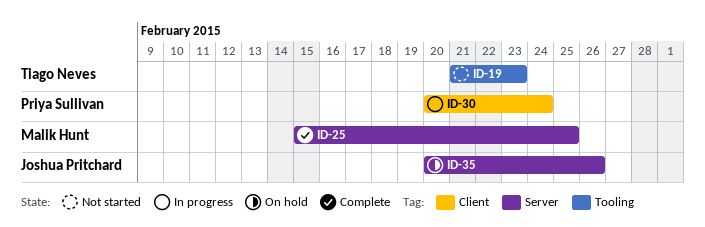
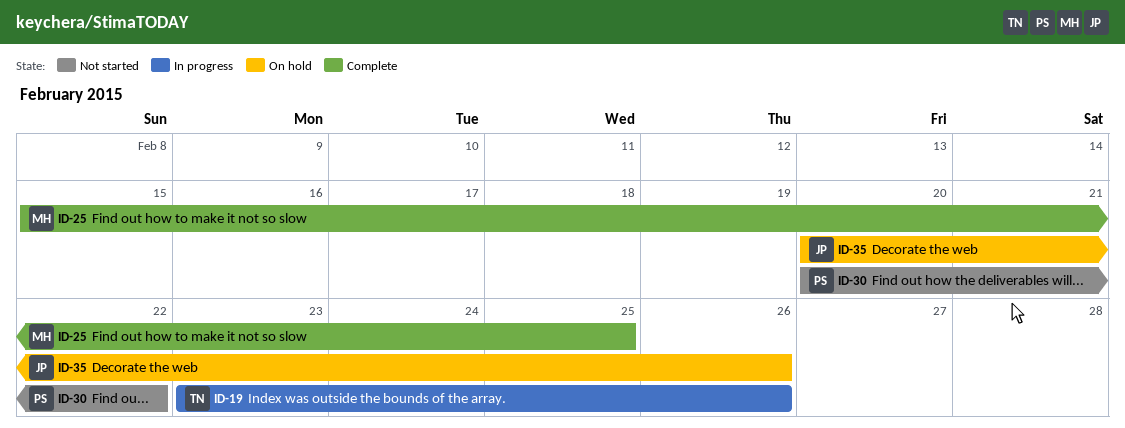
ID-19, status: Not started -> In progress
ID-19, start: Feb 21 -> Feb 23
ID-19, due: Feb 23 -> Feb 26
ID-30, status: In progress -> Not started
ID-30, due: Feb 24 -> Feb 22

